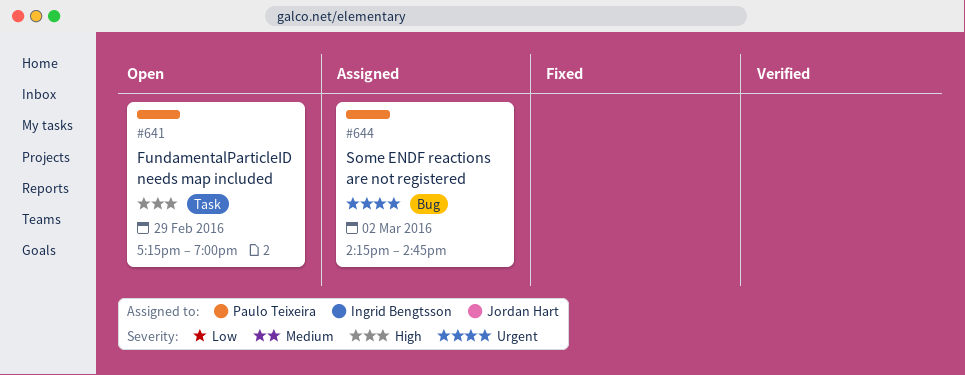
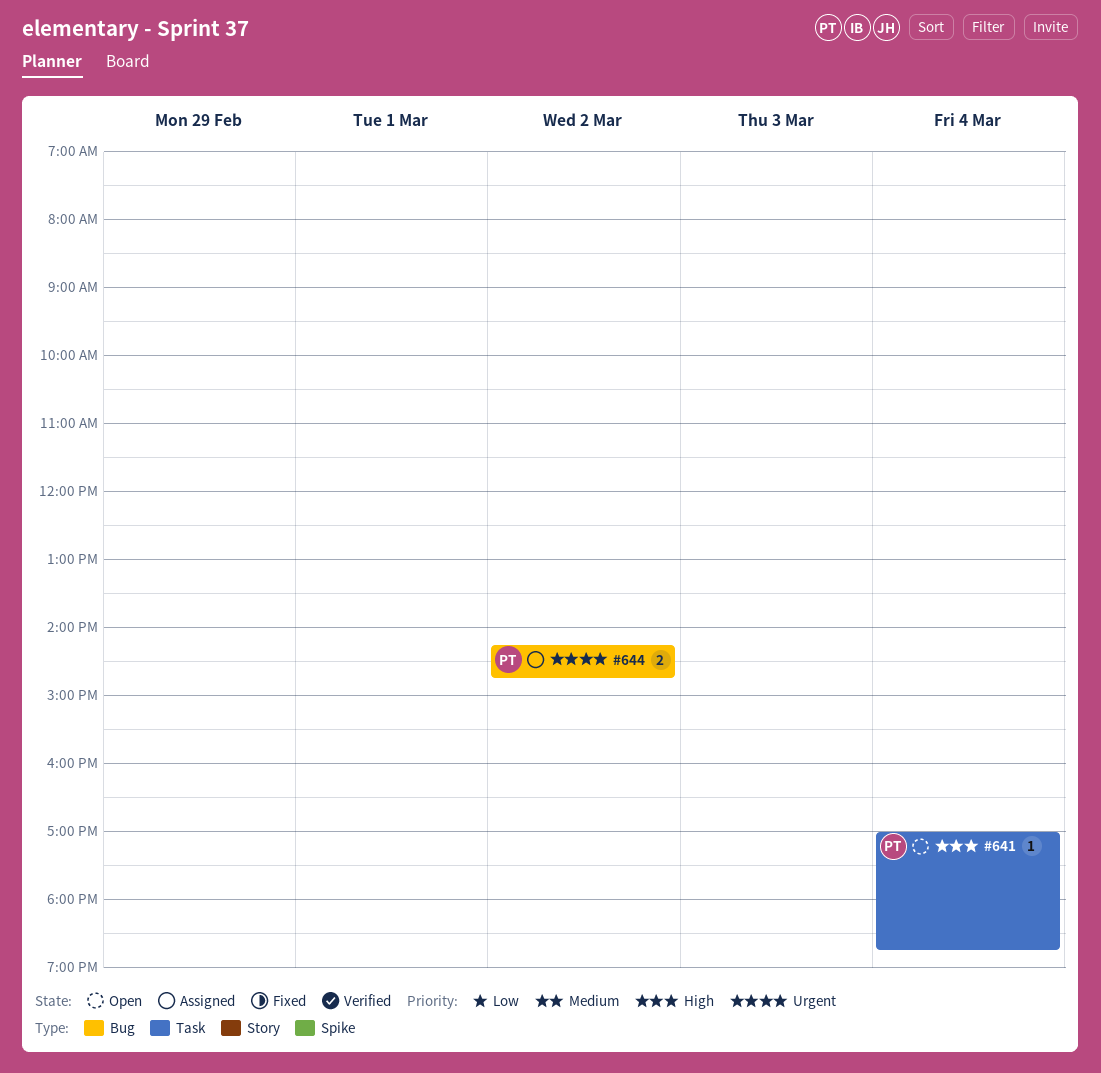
#641, day: Feb 29 -> Mar 4
#641, begins: 17:15 -> 17:00
#641, ends: 19:00 -> 18:45

